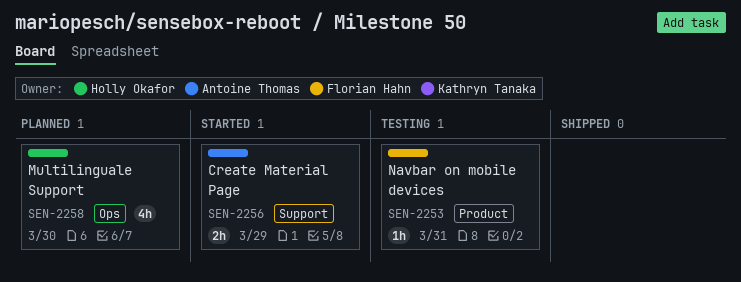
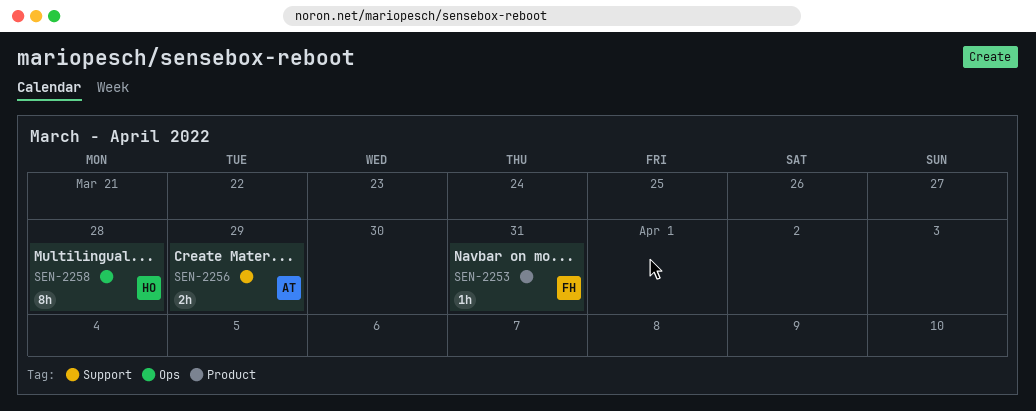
SEN-2258, estimate: 4h -> 8h
SEN-2258, due: Mar 30 -> Mar 28

